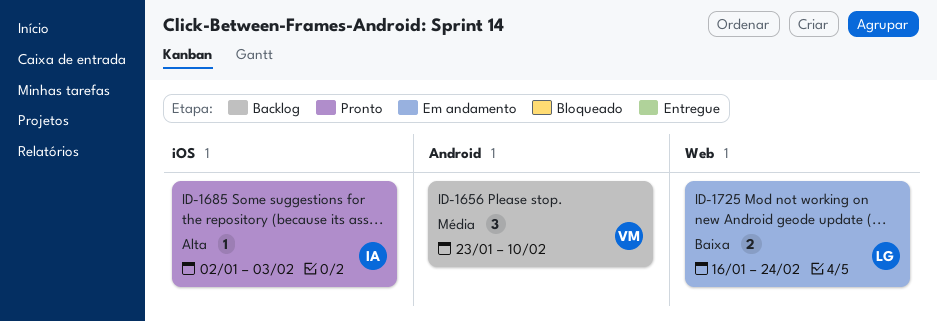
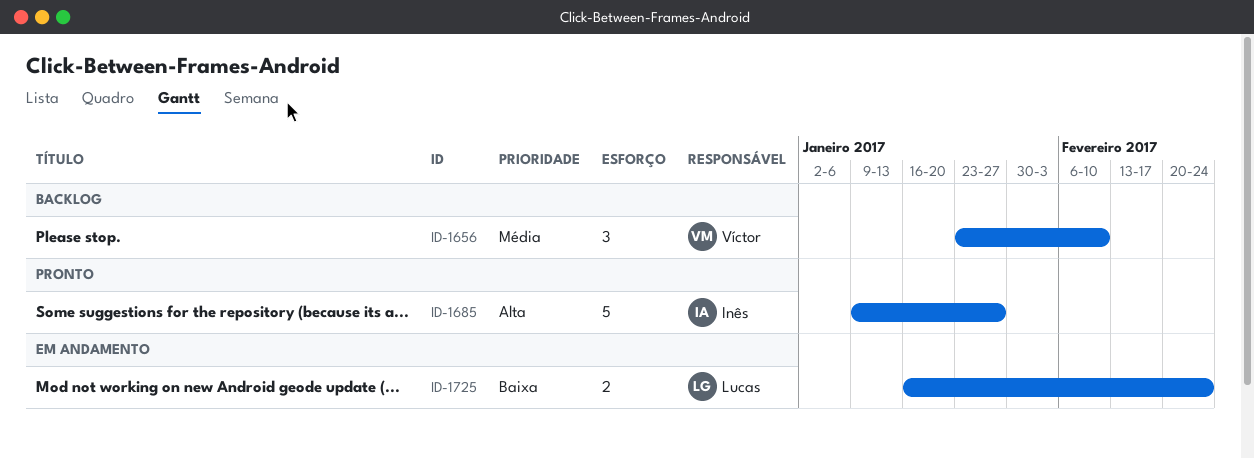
ID-1685, estimate: 1 -> 5
ID-1685, start: Jan 2 -> Jan 9
ID-1685, due: Feb 3 -> Jan 27

